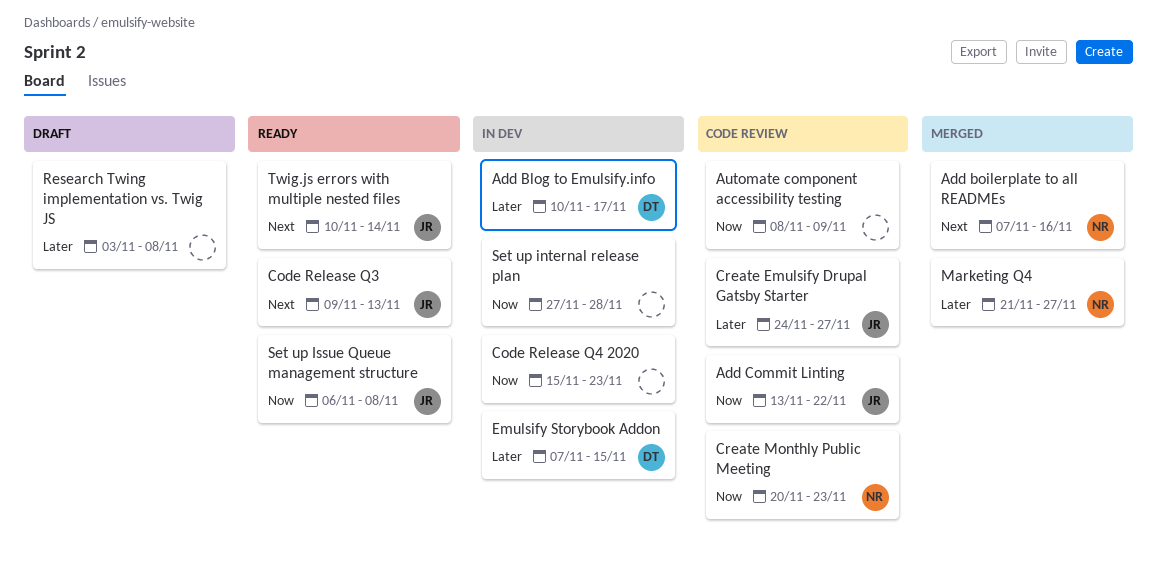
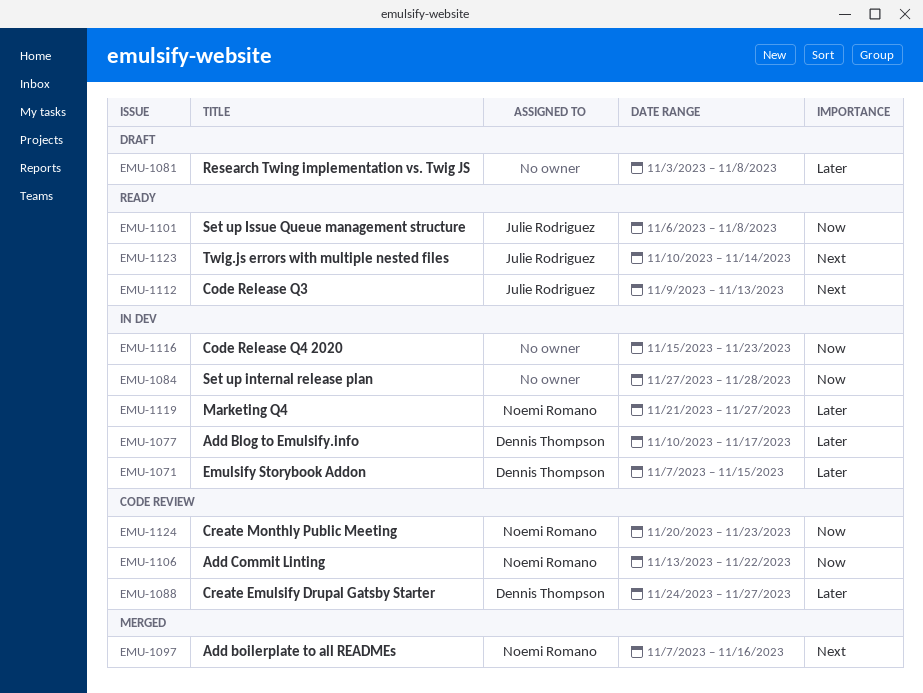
Add Commit Linting, owner: Julie Rodriguez -> Noemi Romano
Automate component accessibility testing: present -> none
Create Emulsify Drupal Gatsby Starter, owner: Julie Rodriguez -> Dennis Thompson
Marketing Q4, status: Merged -> In dev

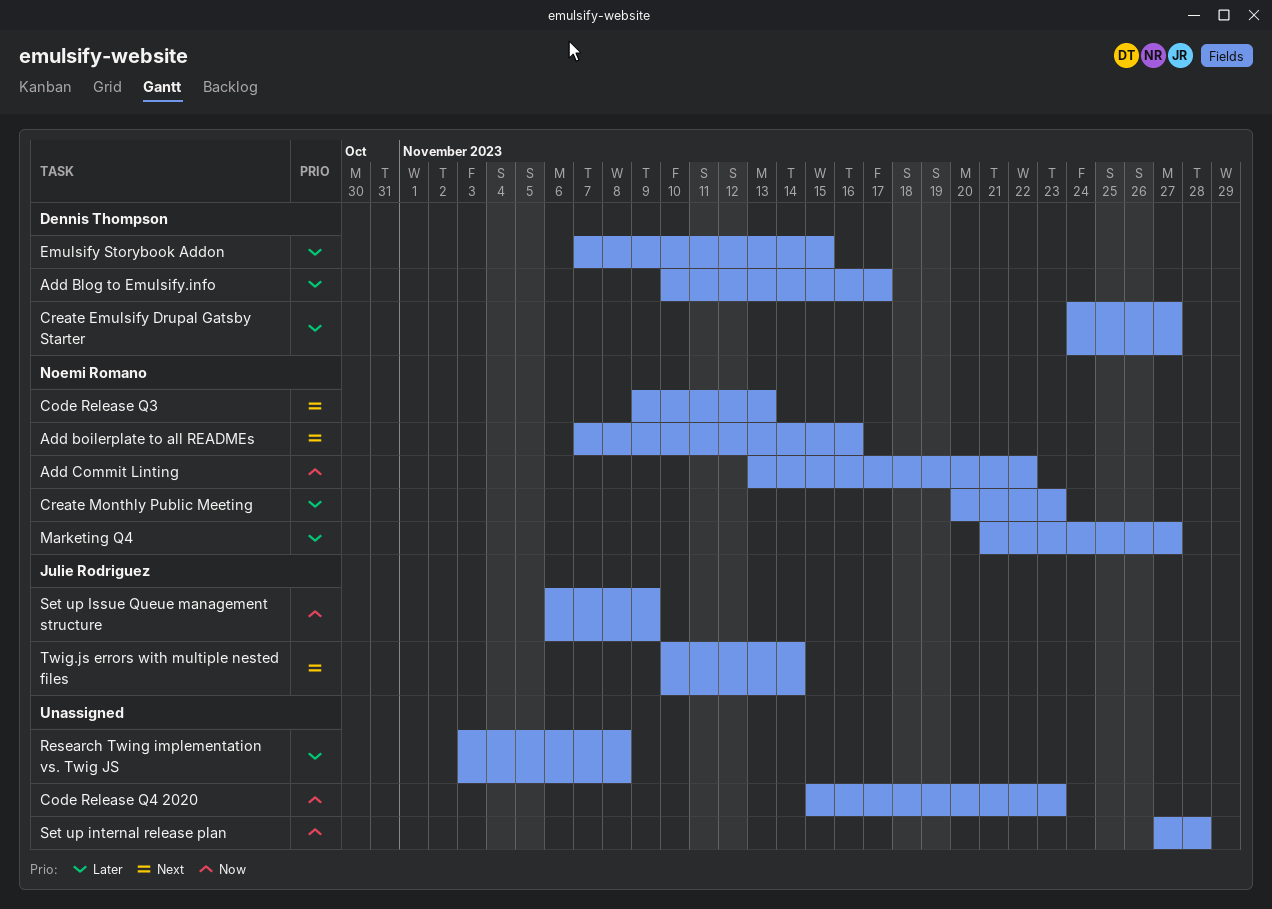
Code Release Q3, owner: Julie Rodriguez -> Noemi Romano
Create Monthly Public Meeting, priority: Now -> Later
Set up Issue Queue management structure, due: Nov 8 -> Nov 9

